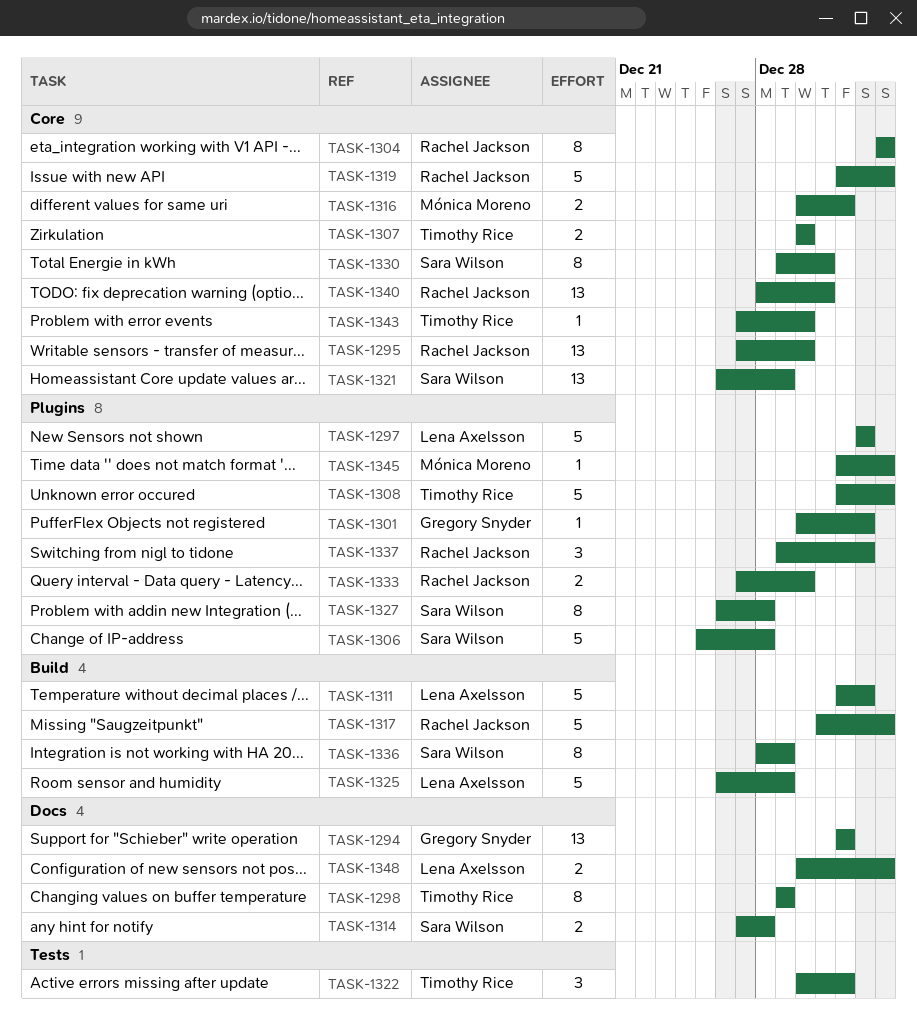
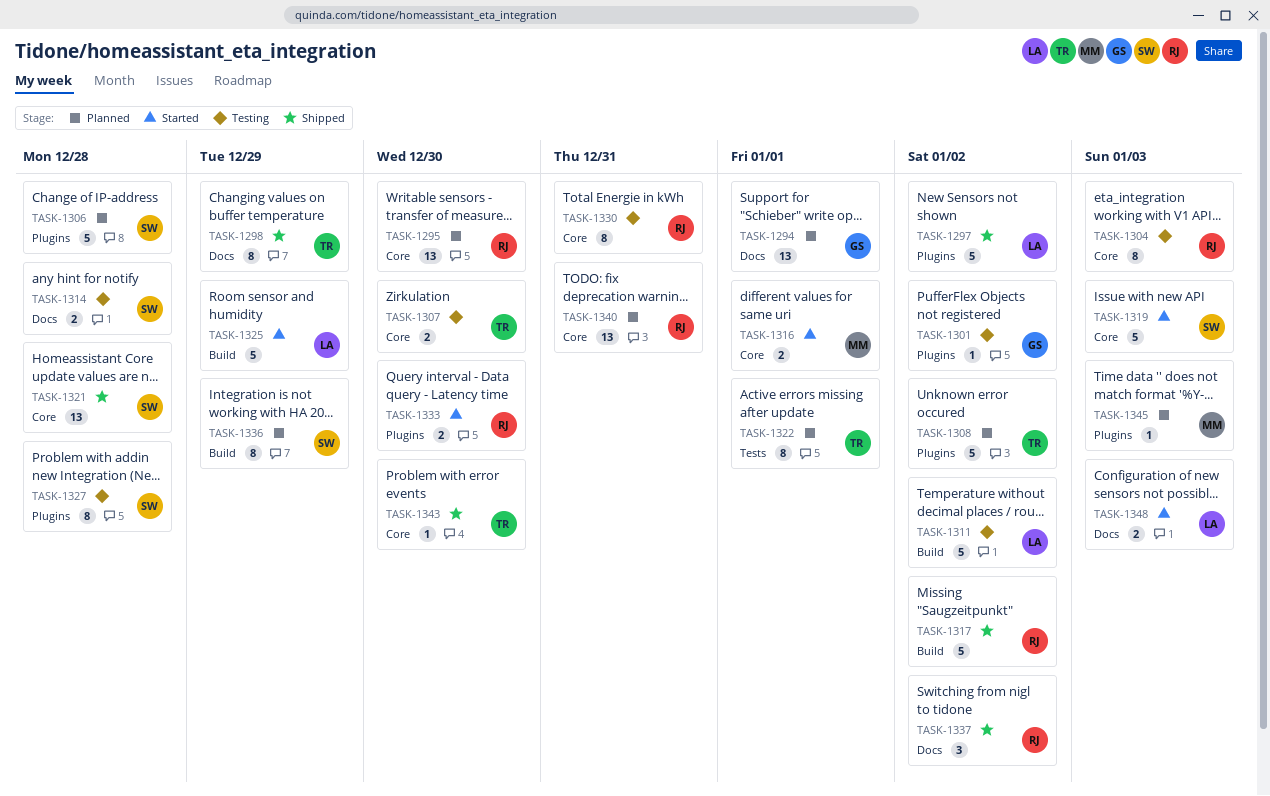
TASK-1308, due: Jan 3 -> Jan 2
TASK-1317, due: Jan 3 -> Jan 2
TASK-1319, owner: Rachel Jackson -> Sara Wilson
TASK-1321, due: Dec 29 -> Dec 28
TASK-1322, estimate: 3 -> 8
TASK-1330, owner: Sara Wilson -> Rachel Jackson
TASK-1337, label: Plugins -> Docs

